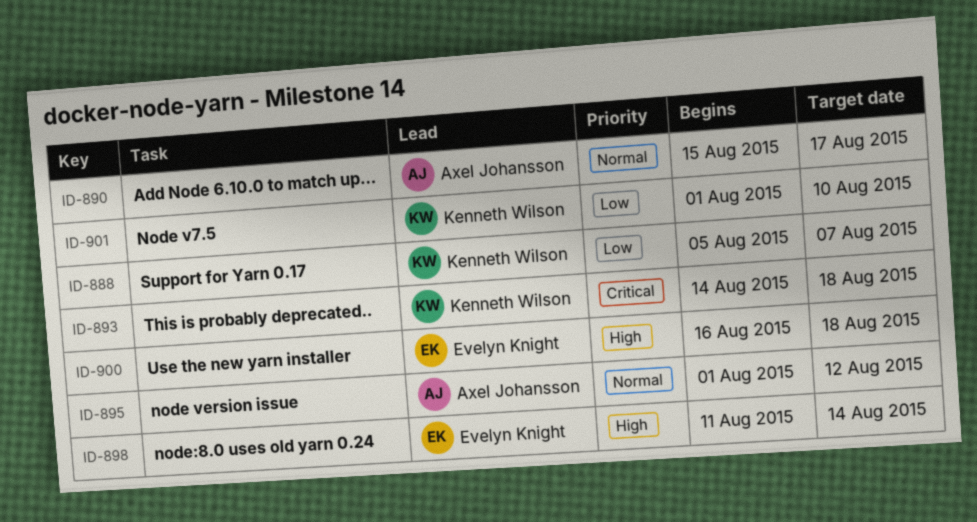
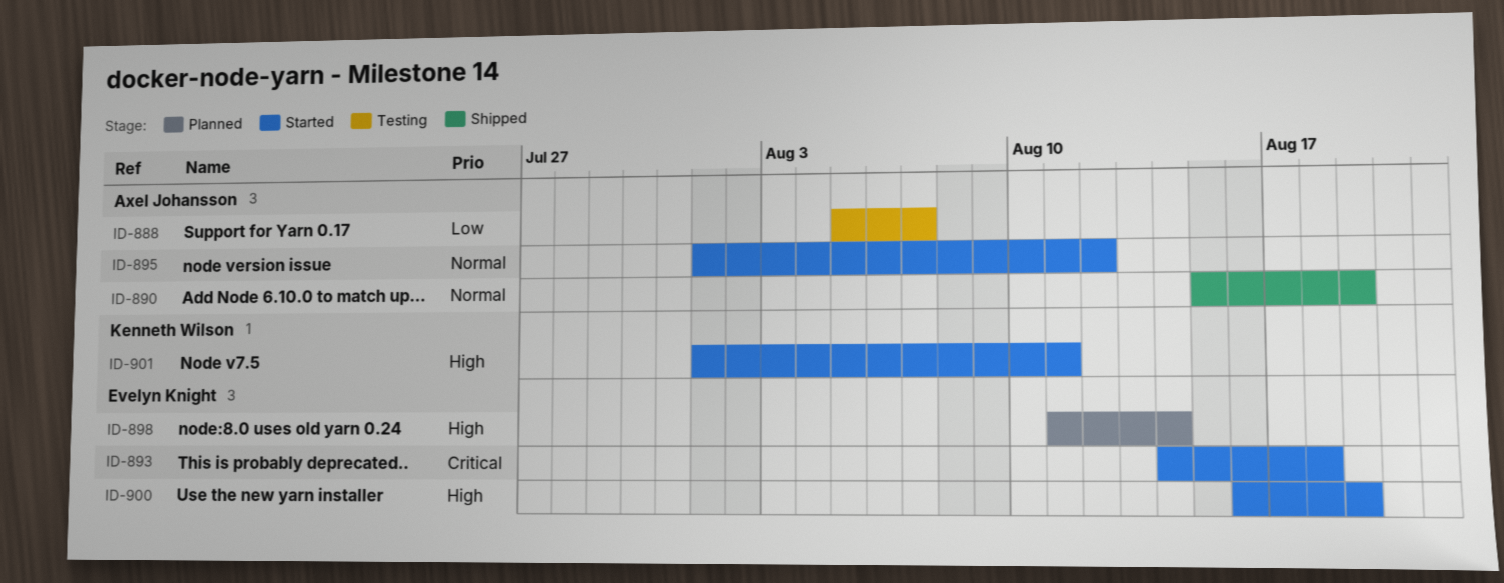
ID-888, owner: Kenneth Wilson -> Axel Johansson
ID-890, due: Aug 17 -> Aug 19
ID-893, owner: Kenneth Wilson -> Evelyn Knight
ID-900, due: Aug 18 -> Aug 19
ID-901, priority: Low -> High
ID-901, due: Aug 10 -> Aug 11

